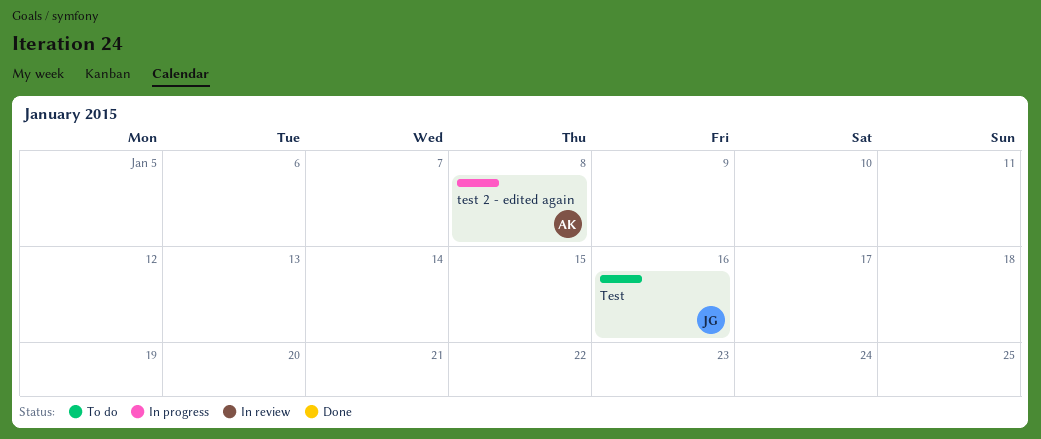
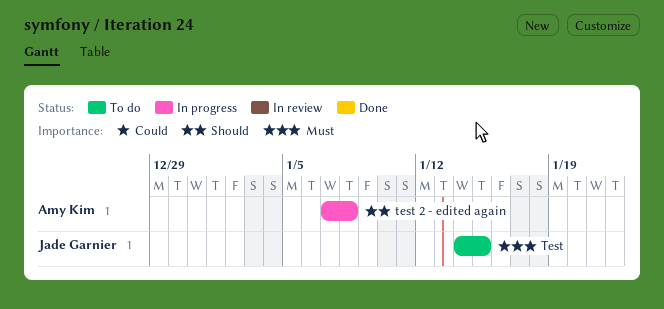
Test, due: Jan 16 -> Jan 15

